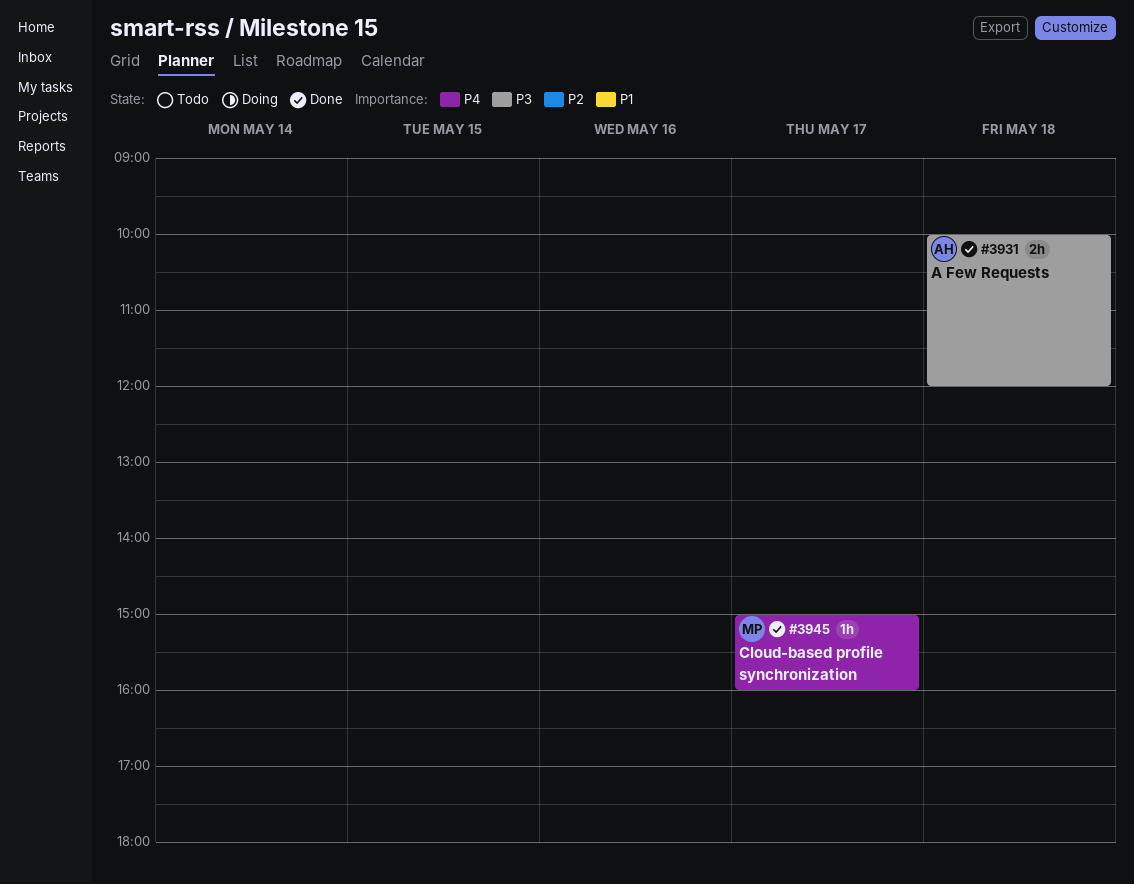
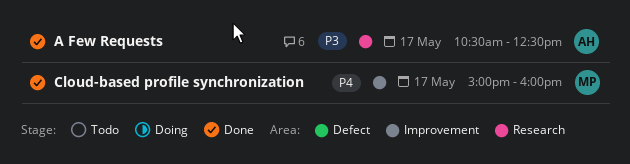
A Few Requests, day: May 18 -> May 17
A Few Requests, begins: 10:00 -> 10:30
A Few Requests, ends: 12:00 -> 12:30

